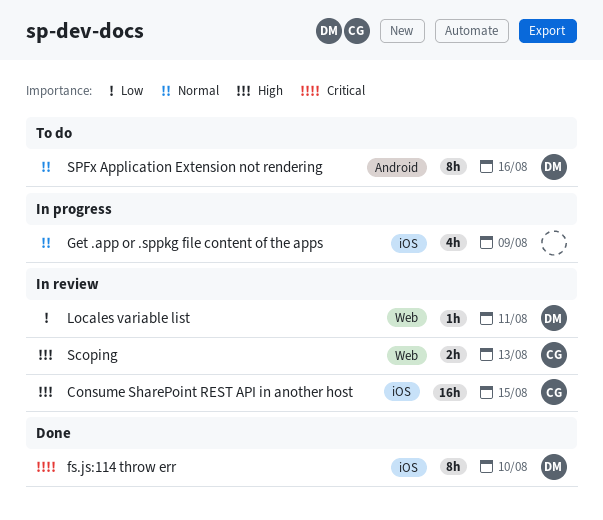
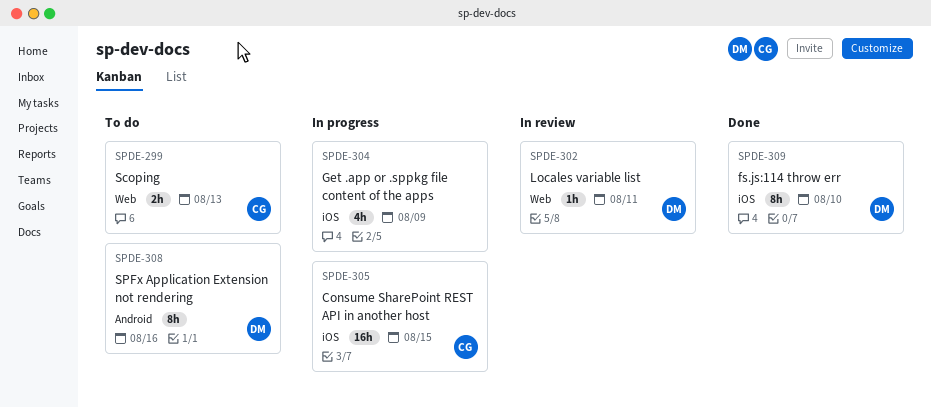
Consume SharePoint REST API in another host, status: In review -> In progress
Scoping, status: In review -> To do

